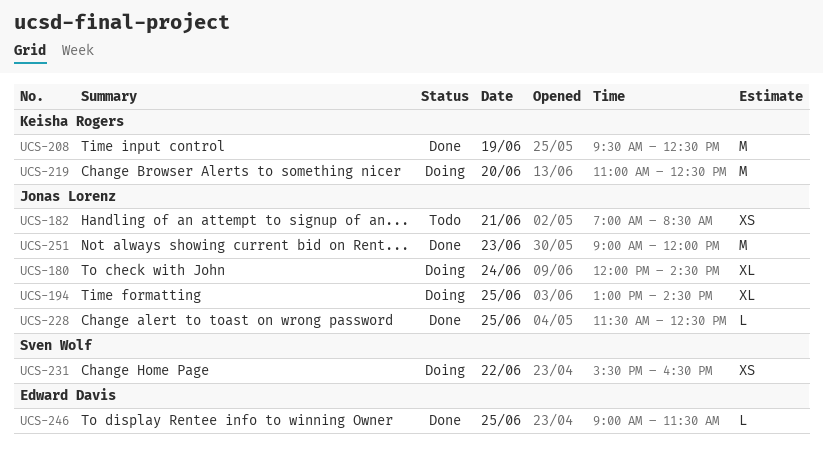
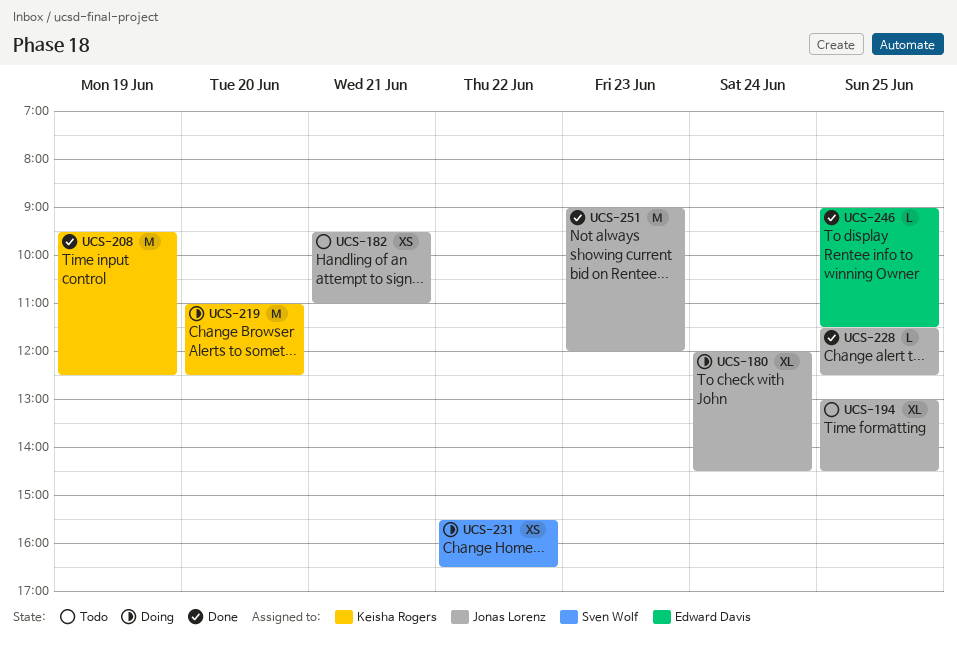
UCS-182, begins: 07:00 -> 09:30
UCS-182, ends: 08:30 -> 11:00
UCS-194, status: Doing -> Todo

